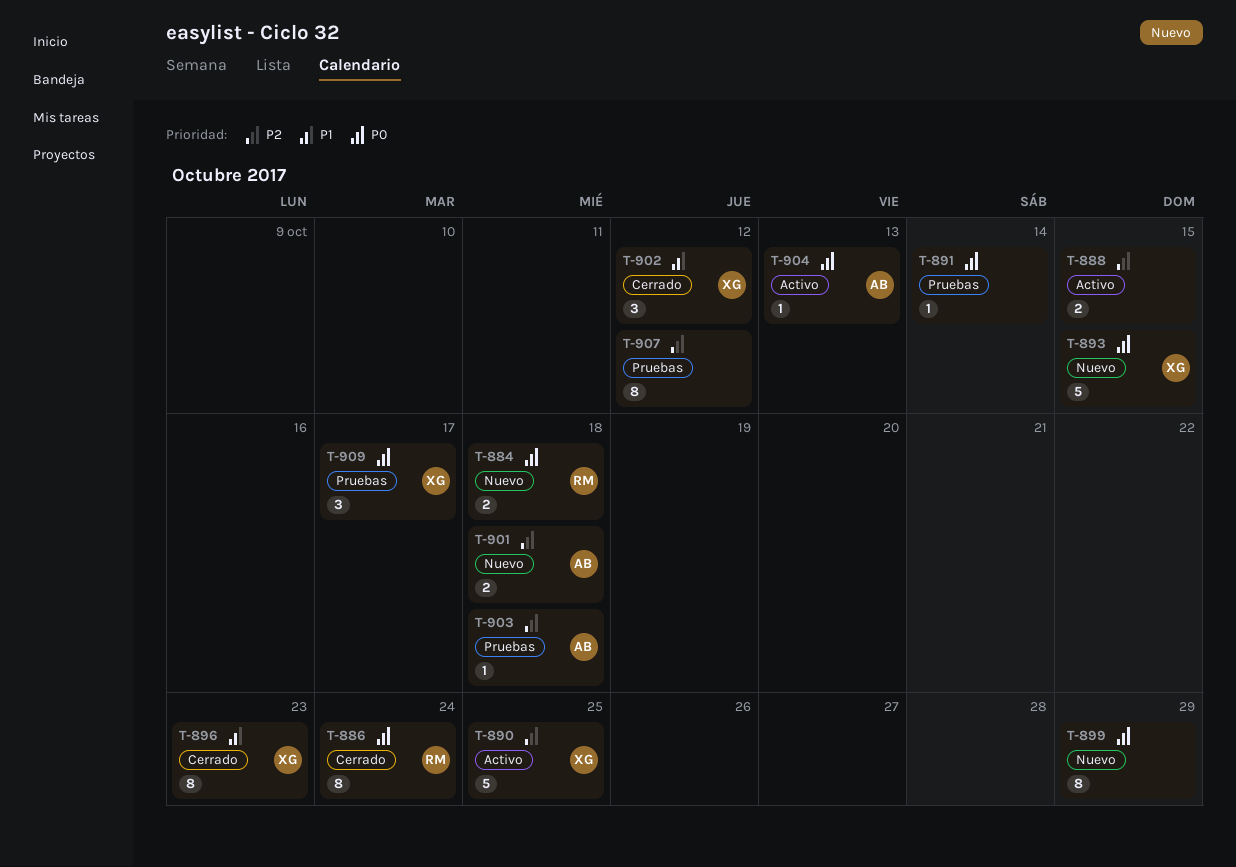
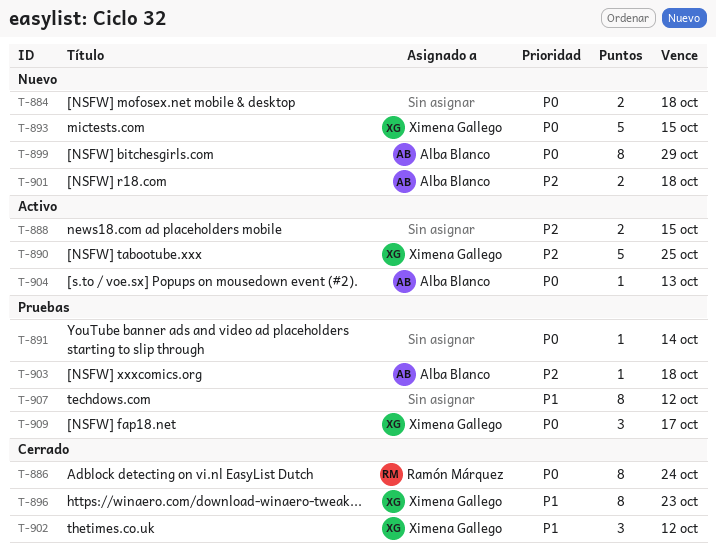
T-884, owner: Ramón Márquez -> none
T-899, owner: none -> Alba Blanco
T-907, priority: P2 -> P1

